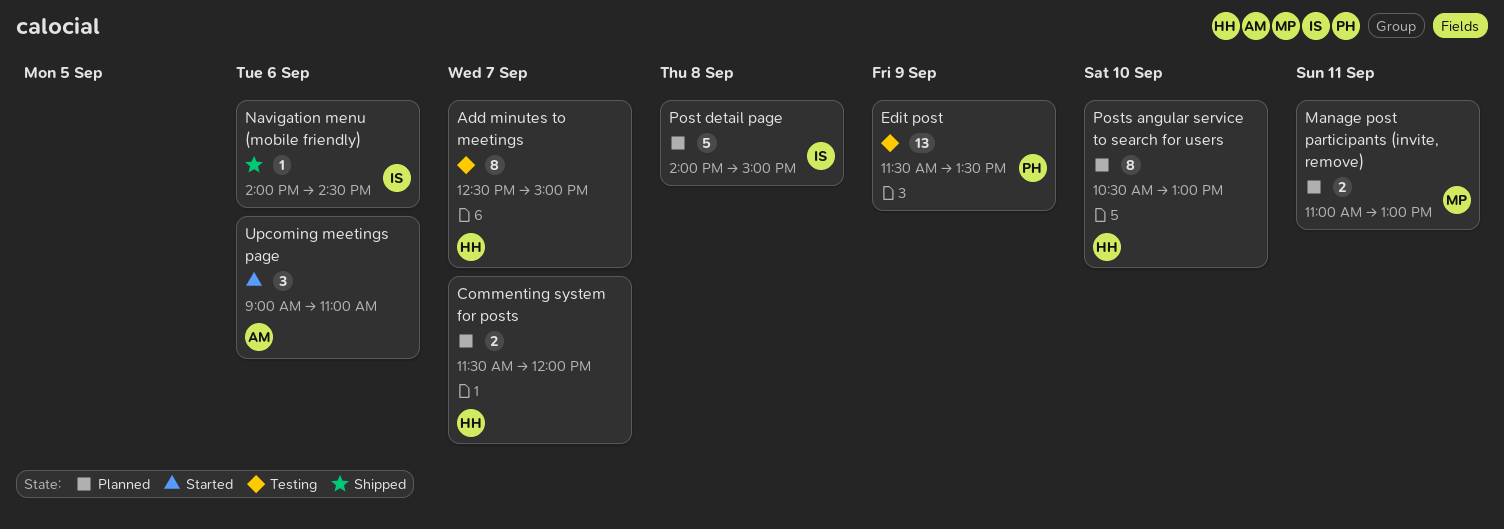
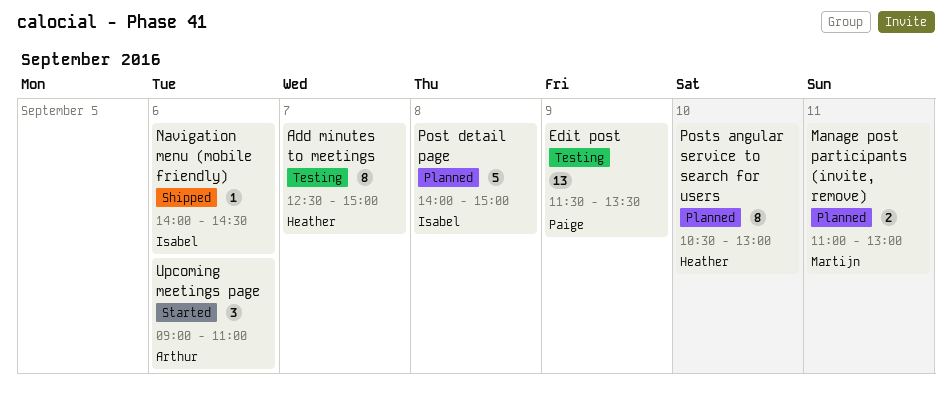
Commenting system for posts: present -> none

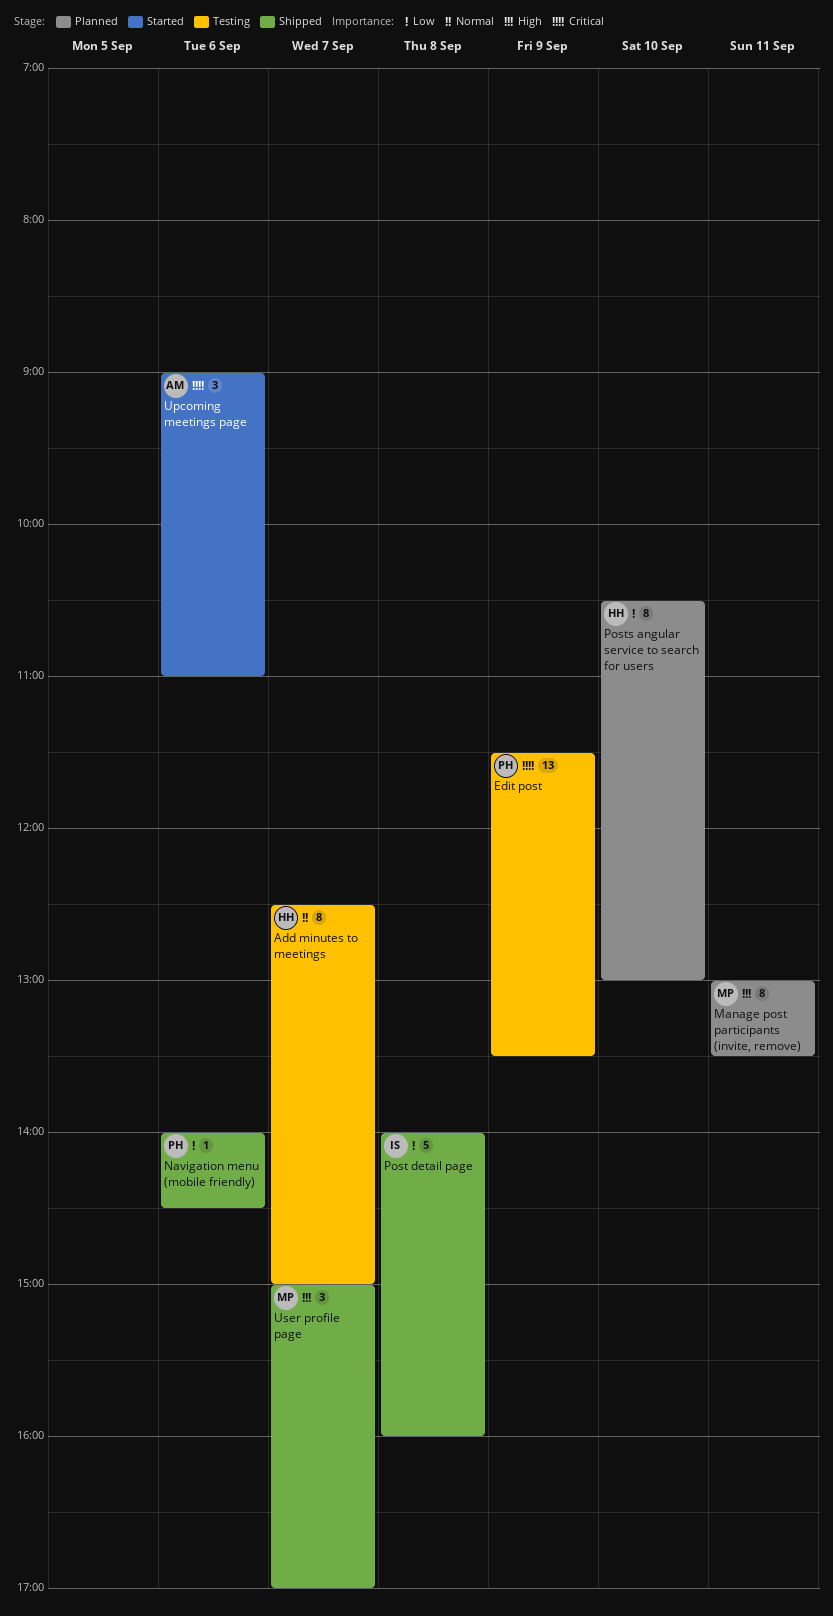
Manage post participants (invite, remove), estimate: 2 -> 8
Manage post participants (invite, remove), begins: 11:00 -> 13:00
Manage post participants (invite, remove), ends: 13:00 -> 13:30
Navigation menu (mobile friendly), owner: Isabel -> Paige
Post detail page, status: Planned -> Shipped
Post detail page, ends: 15:00 -> 16:00
User profile page: none -> present

